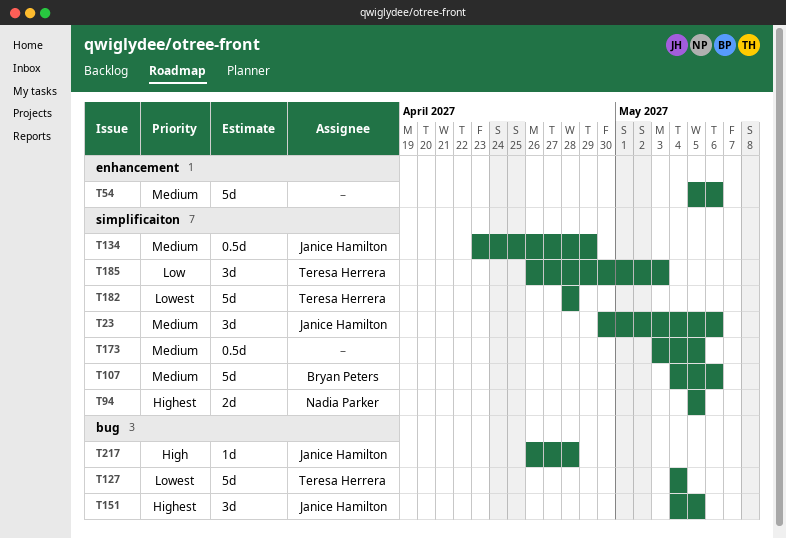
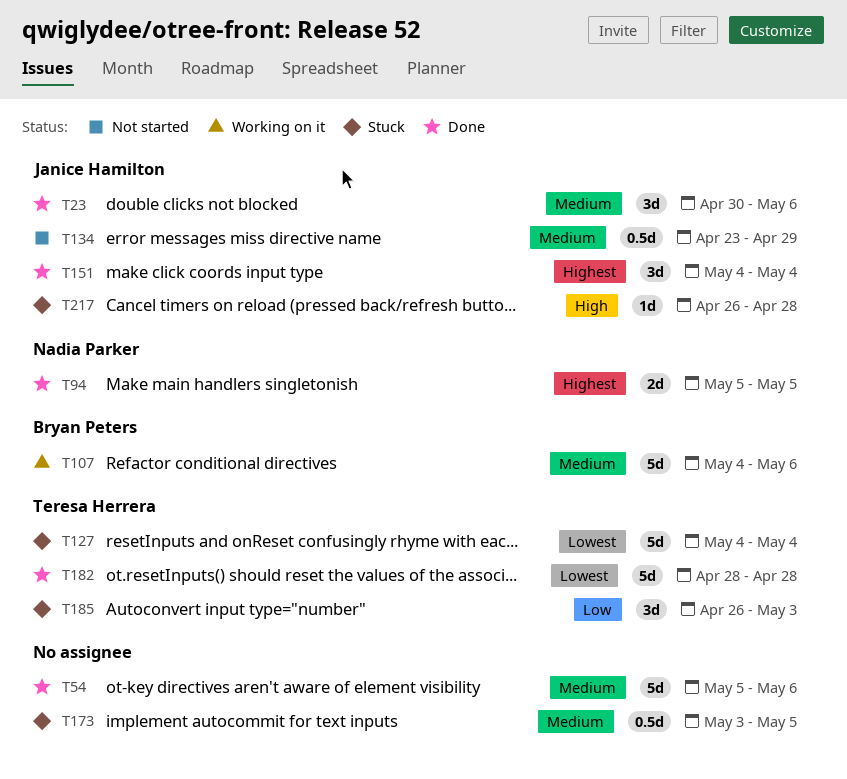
T151, due: May 5 -> May 4

